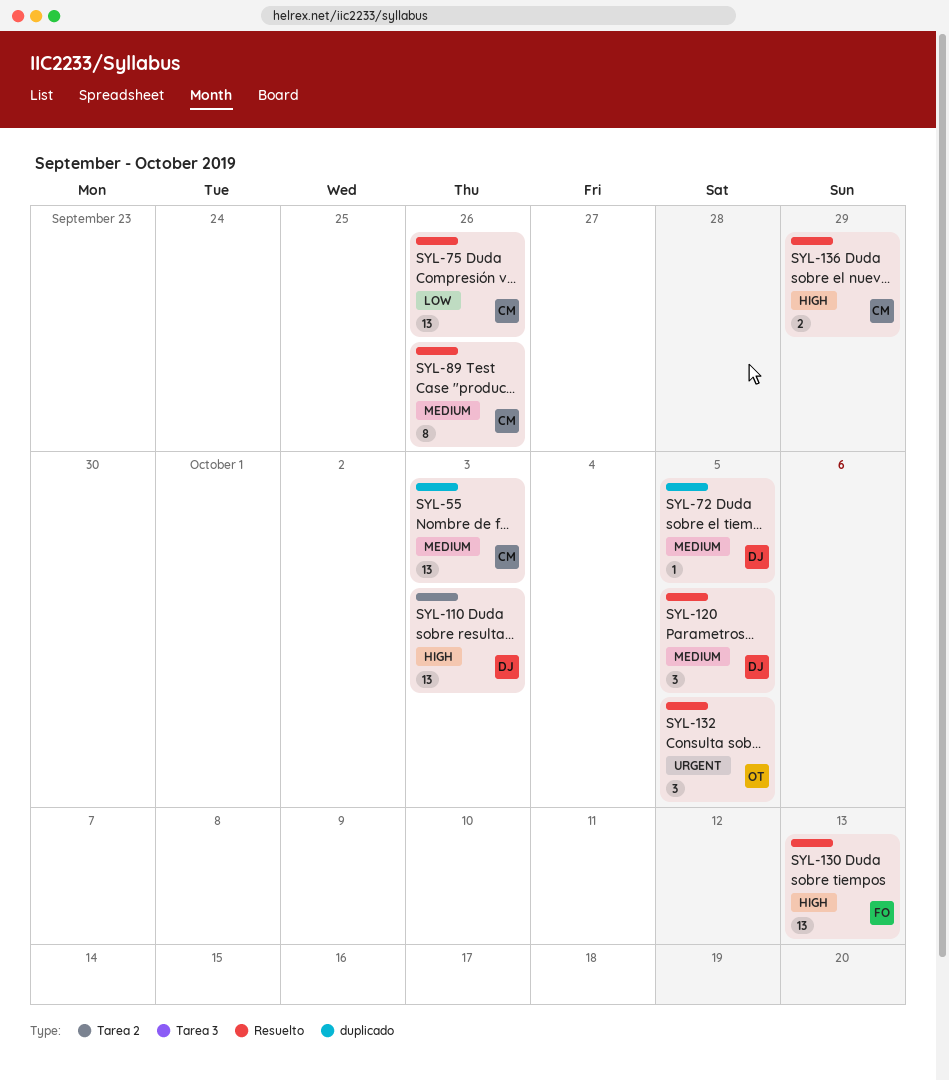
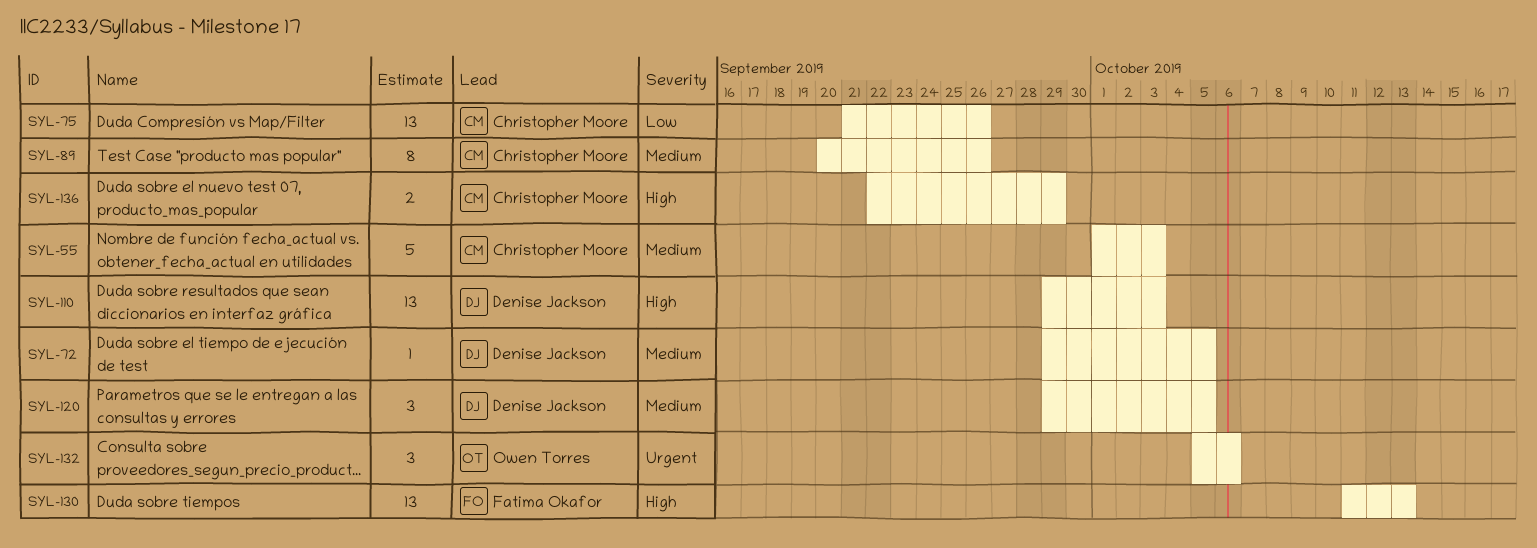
SYL-55, estimate: 13 -> 5
SYL-132, due: Oct 5 -> Oct 6

